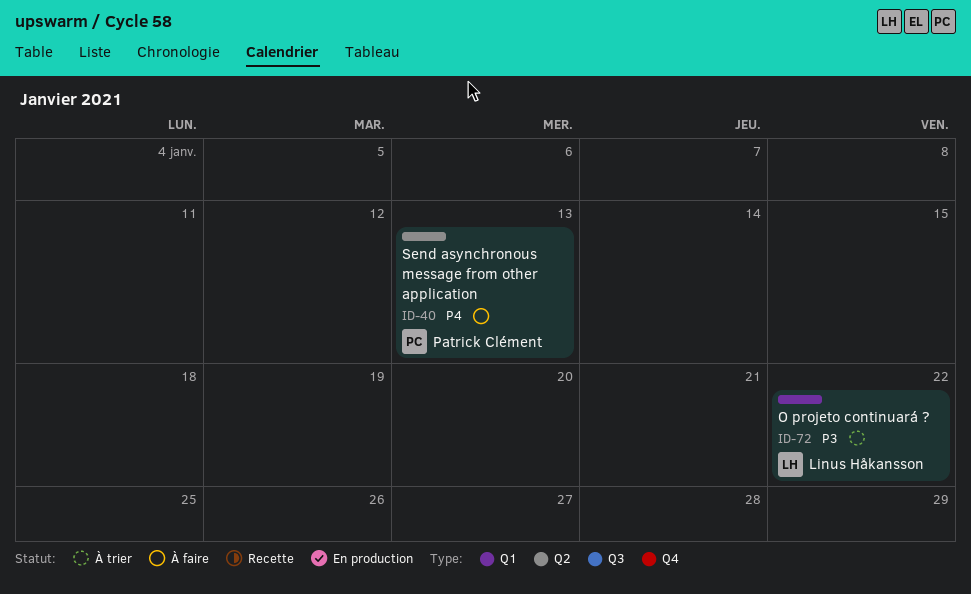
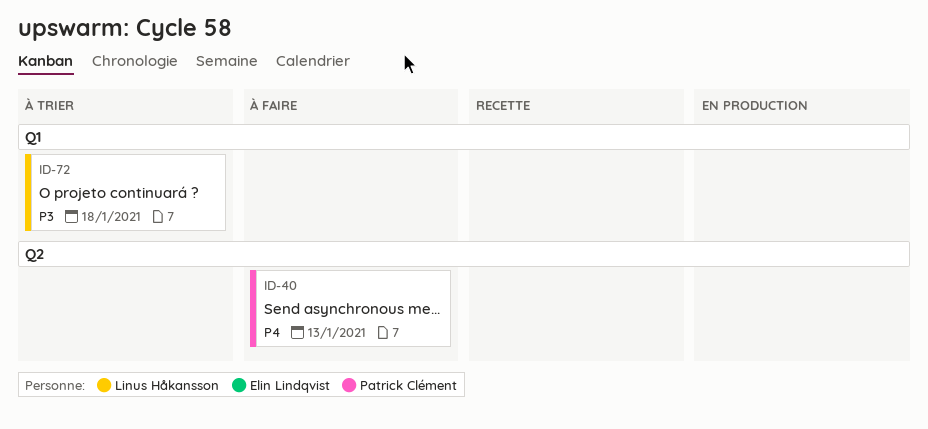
ID-72, due: Jan 22 -> Jan 18

